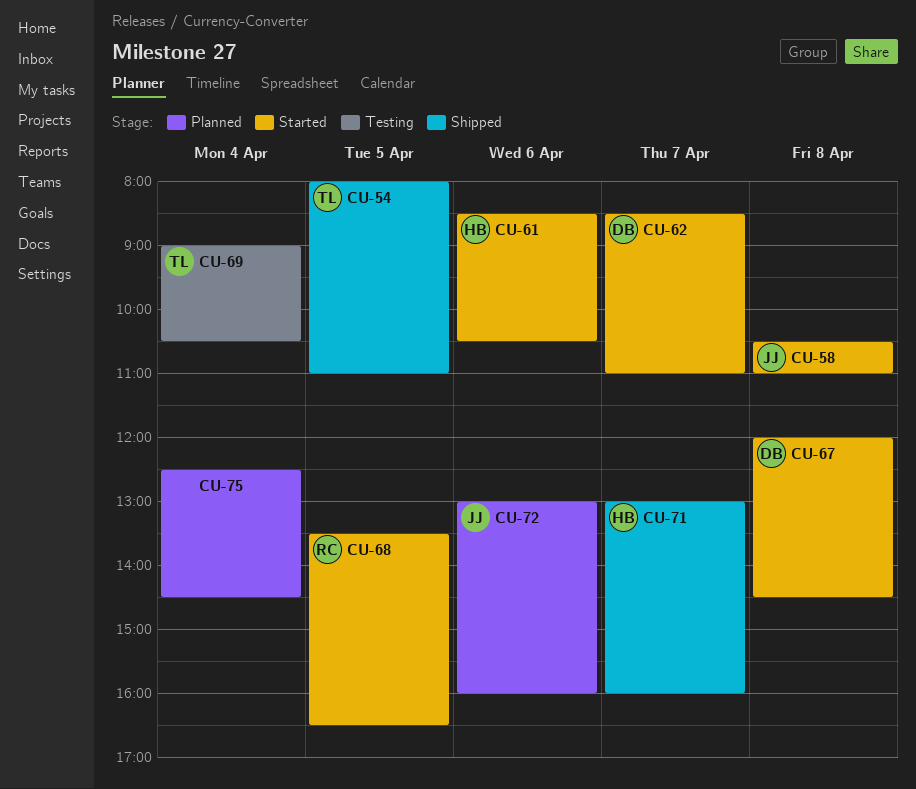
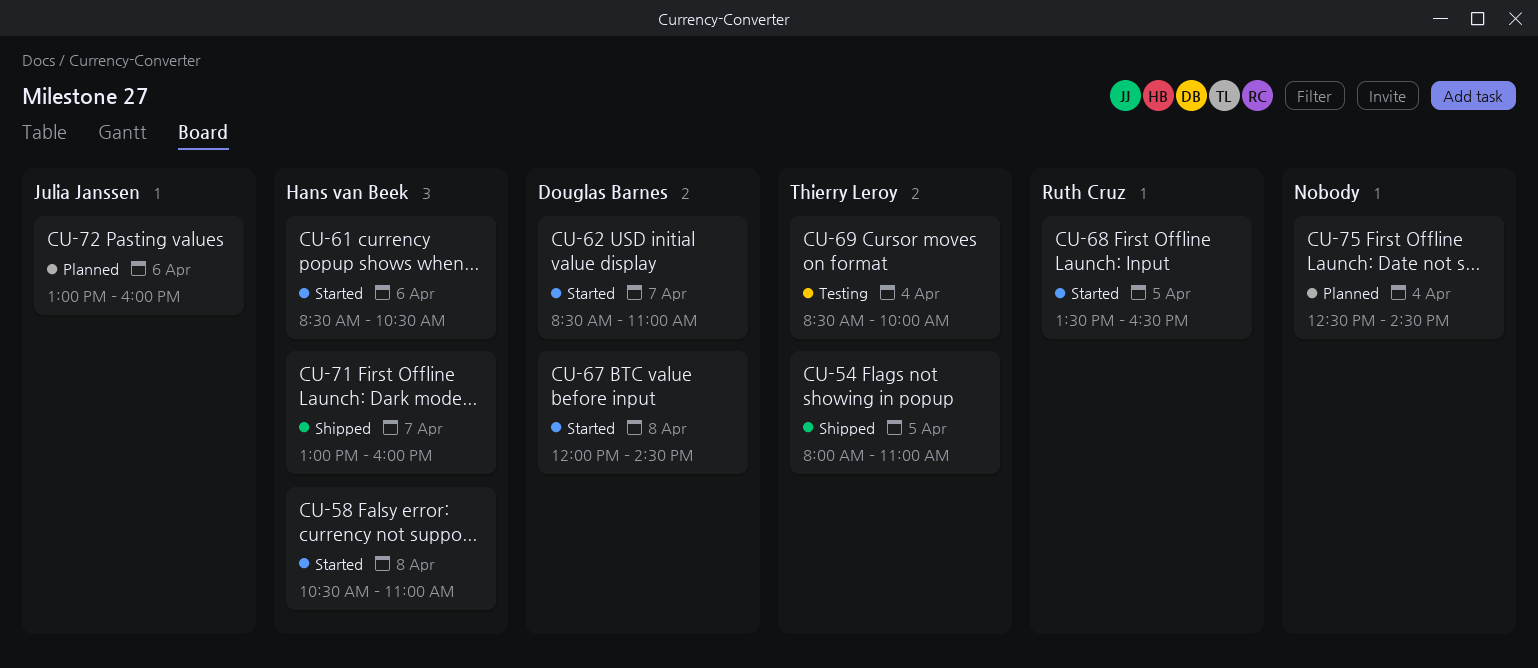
CU-58, owner: Julia Janssen -> Hans van Beek
CU-69, begins: 09:00 -> 08:30
CU-69, ends: 10:30 -> 10:00

